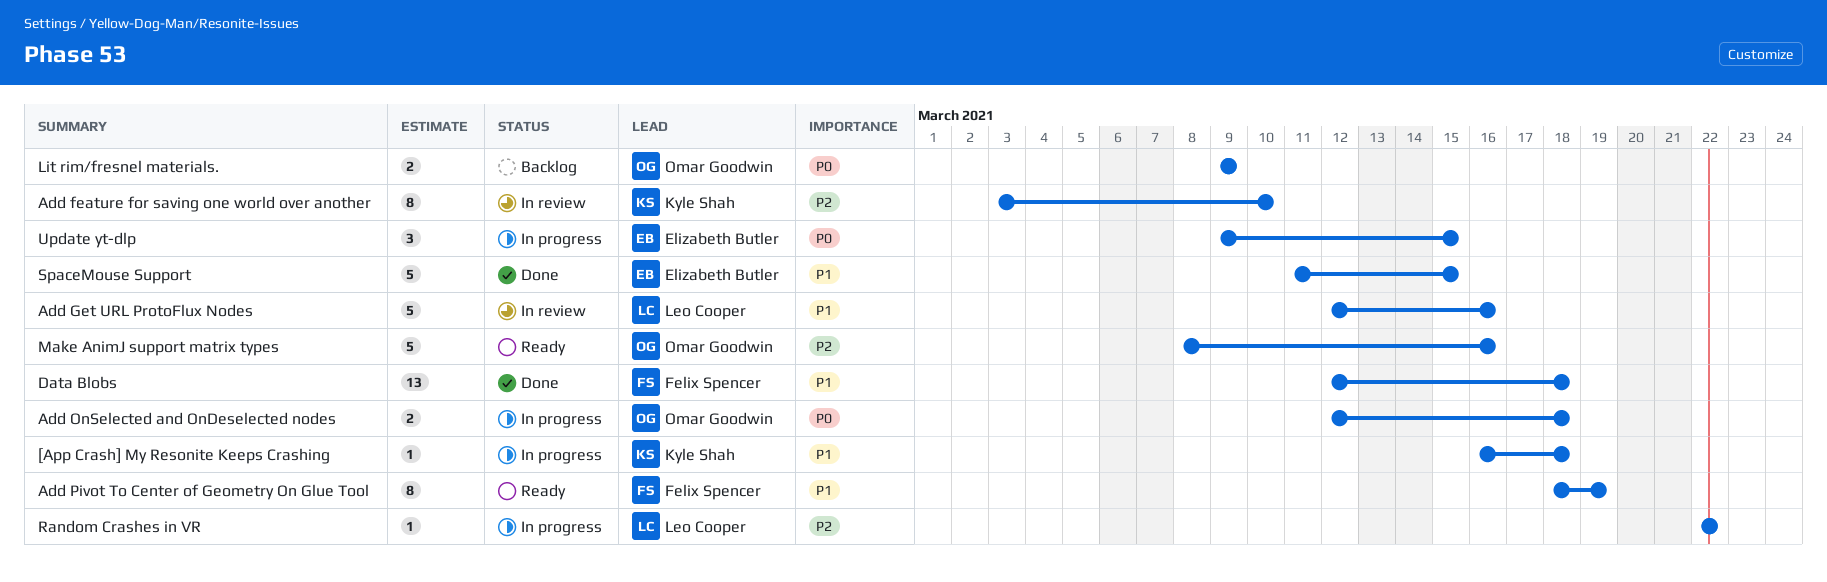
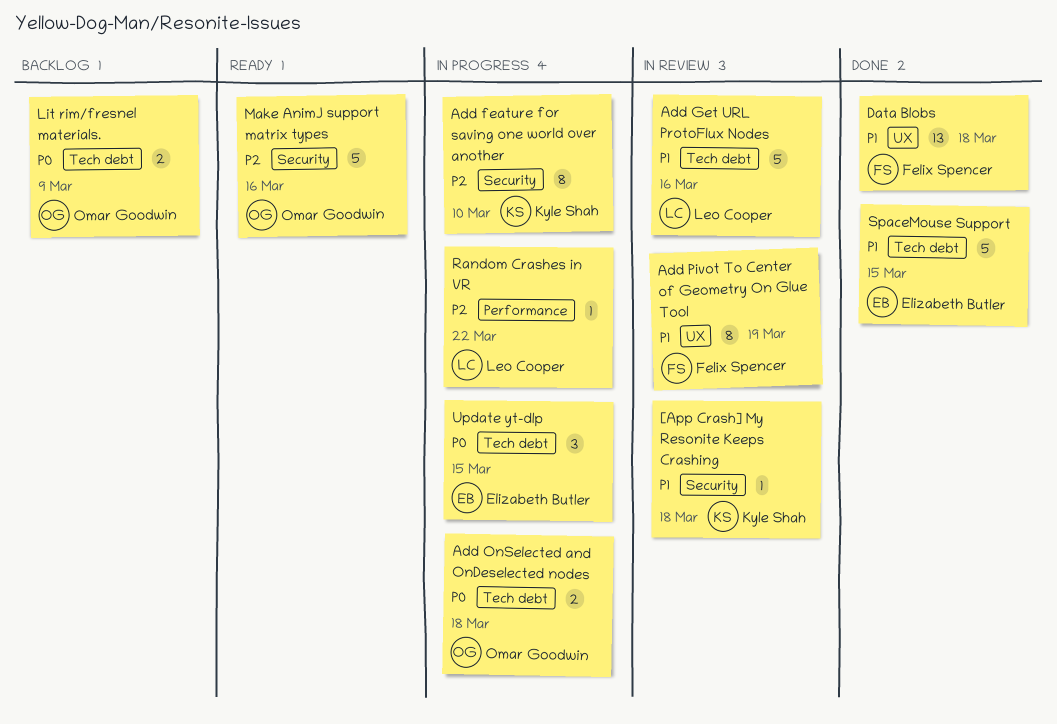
[App Crash] My Resonite Keeps Crashing, status: In progress -> In review
Add feature for saving one world over another, status: In review -> In progress
Add Pivot To Center of Geometry On Glue Tool, status: Ready -> In review

